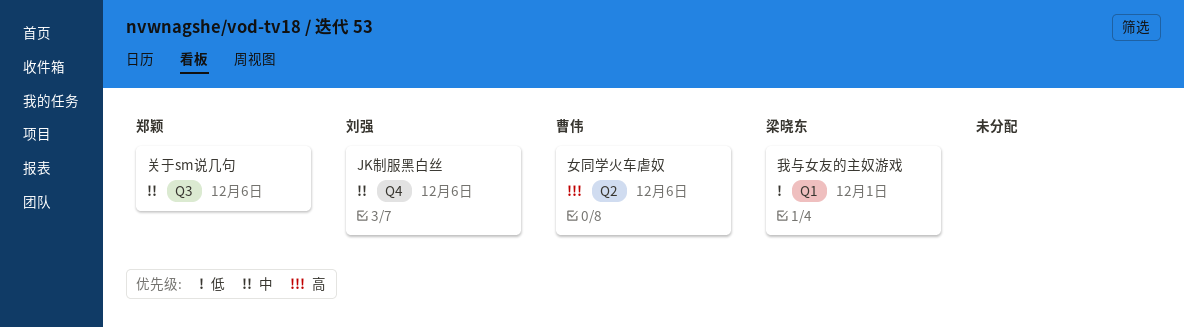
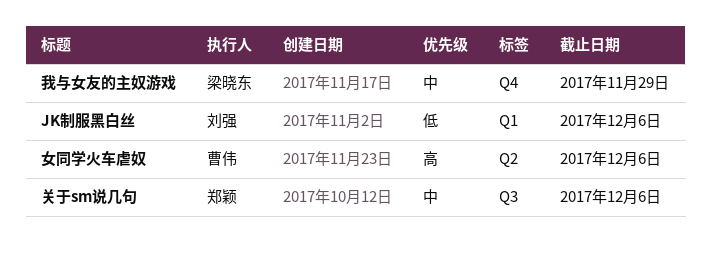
JK制服黑白丝, priority: 中 -> 低
JK制服黑白丝, label: Q4 -> Q1
我与女友的主奴游戏, priority: 低 -> 中
我与女友的主奴游戏, label: Q1 -> Q4
我与女友的主奴游戏, due: Dec 1 -> Nov 29

